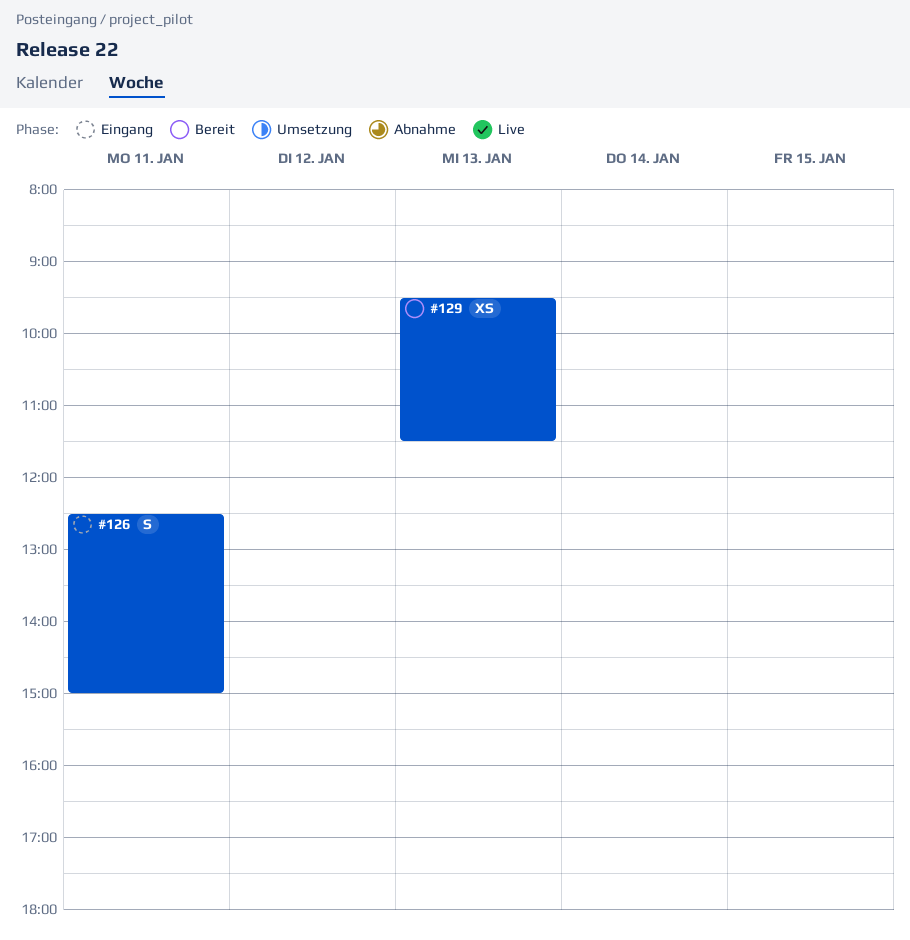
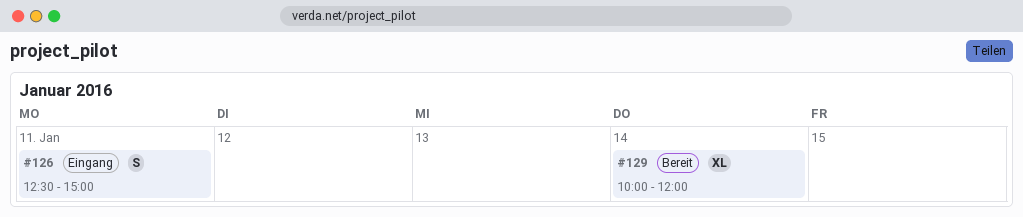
#129, estimate: XS -> XL
#129, day: Jan 13 -> Jan 14
#129, begins: 09:30 -> 10:00
#129, ends: 11:30 -> 12:00

